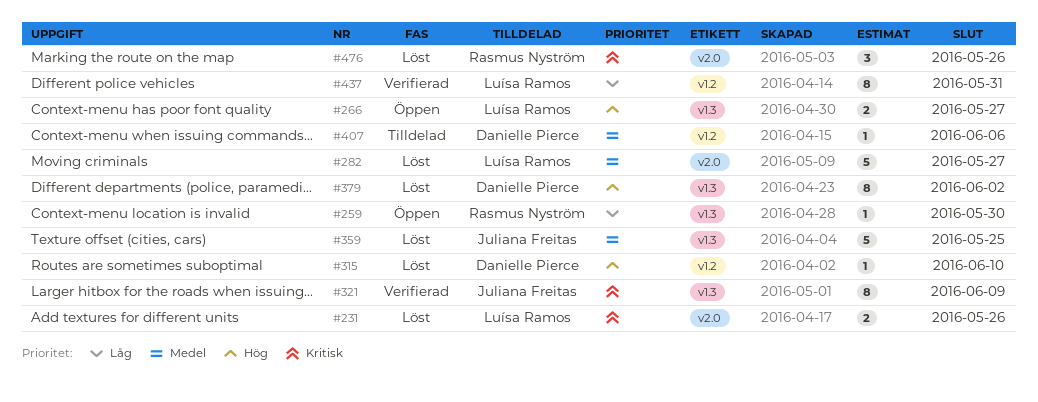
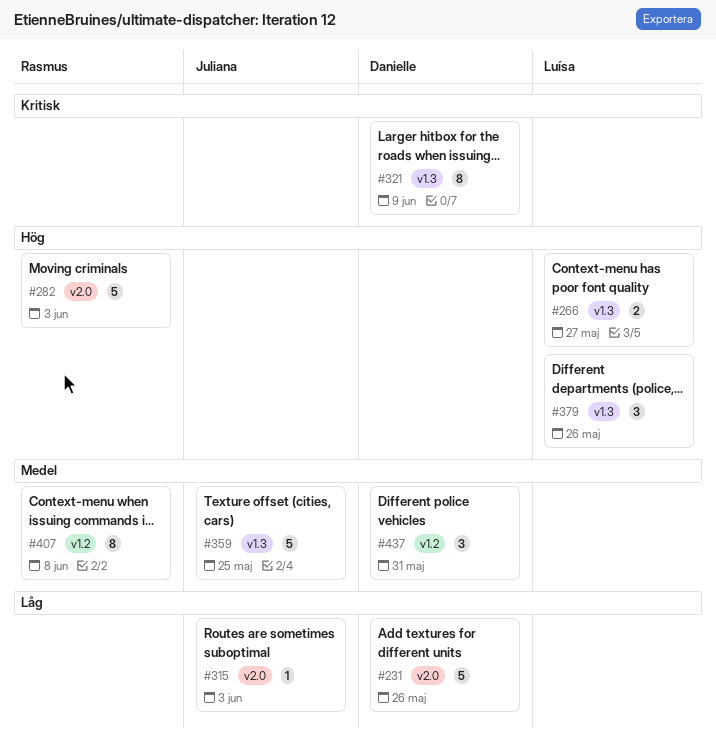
#231, owner: Luísa Ramos -> Danielle Pierce
#231, priority: Kritisk -> Låg
#231, estimate: 2 -> 5
#259: present -> none
#282, owner: Luísa Ramos -> Rasmus Nyström
#282, priority: Medel -> Hög
#282, due: May 27 -> Jun 3
#315, owner: Danielle Pierce -> Juliana Freitas
#315, priority: Hög -> Låg
#315, label: v1.2 -> v2.0
#315, due: Jun 10 -> Jun 3
#321, owner: Juliana Freitas -> Danielle Pierce
#379, owner: Danielle Pierce -> Luísa Ramos
#379, estimate: 8 -> 3
#379, due: Jun 2 -> May 26
#407, owner: Danielle Pierce -> Rasmus Nyström
#407, estimate: 1 -> 8
#407, due: Jun 6 -> Jun 8
#437, owner: Luísa Ramos -> Danielle Pierce
#437, priority: Låg -> Medel
#437, estimate: 8 -> 3
#476: present -> none

